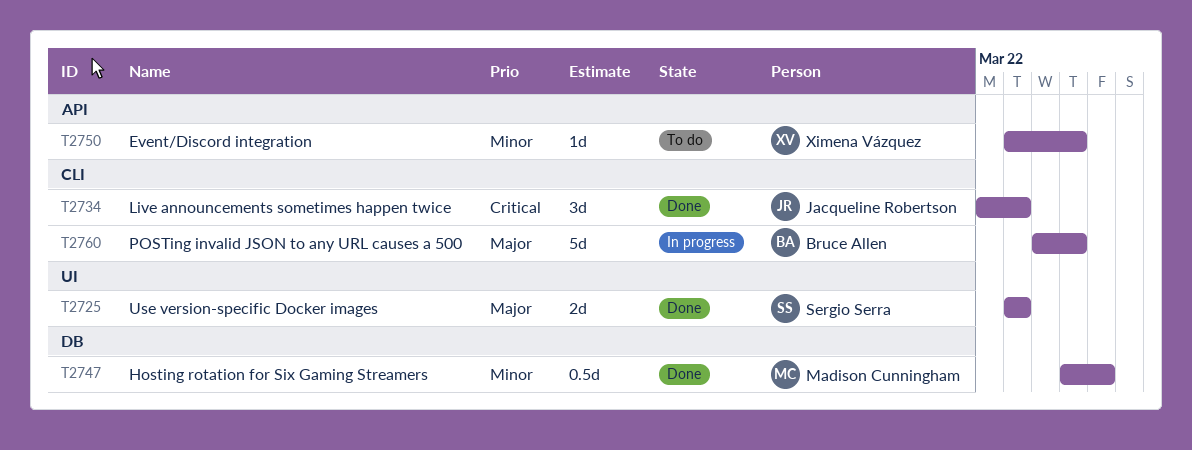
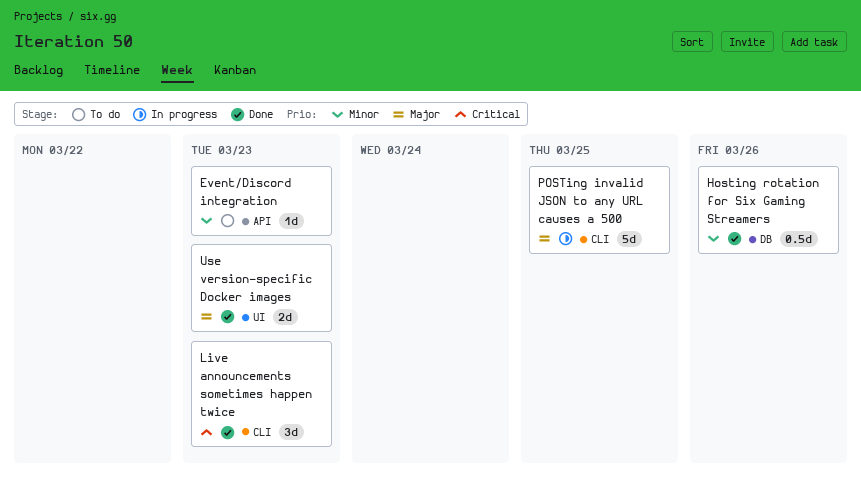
Event/Discord integration, due: Mar 25 -> Mar 23

